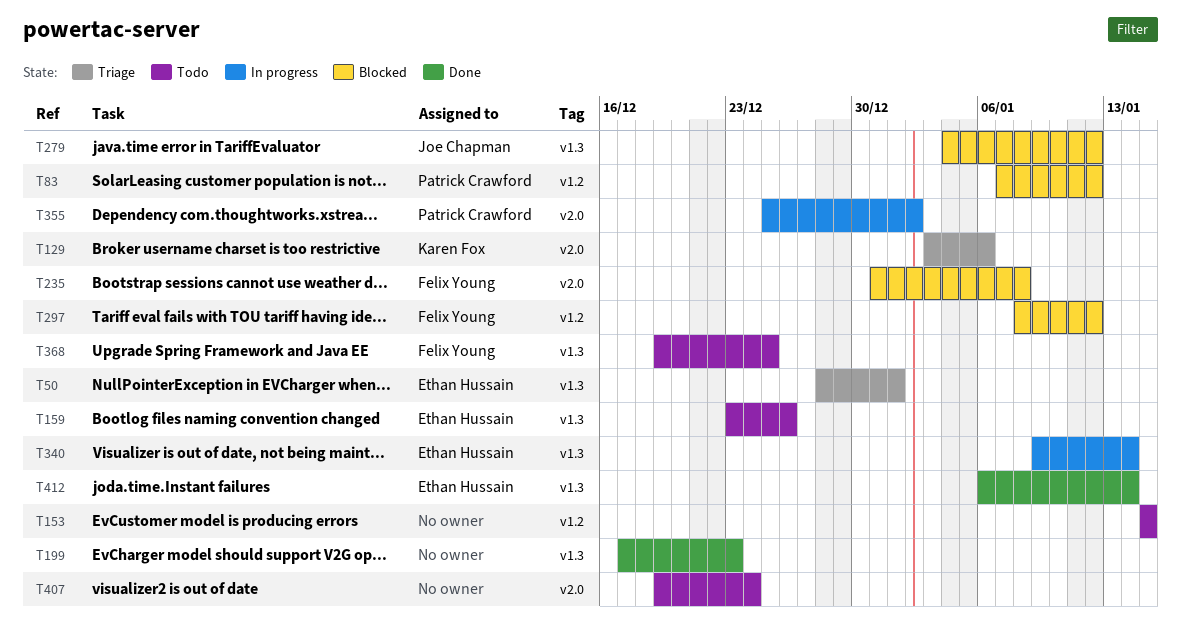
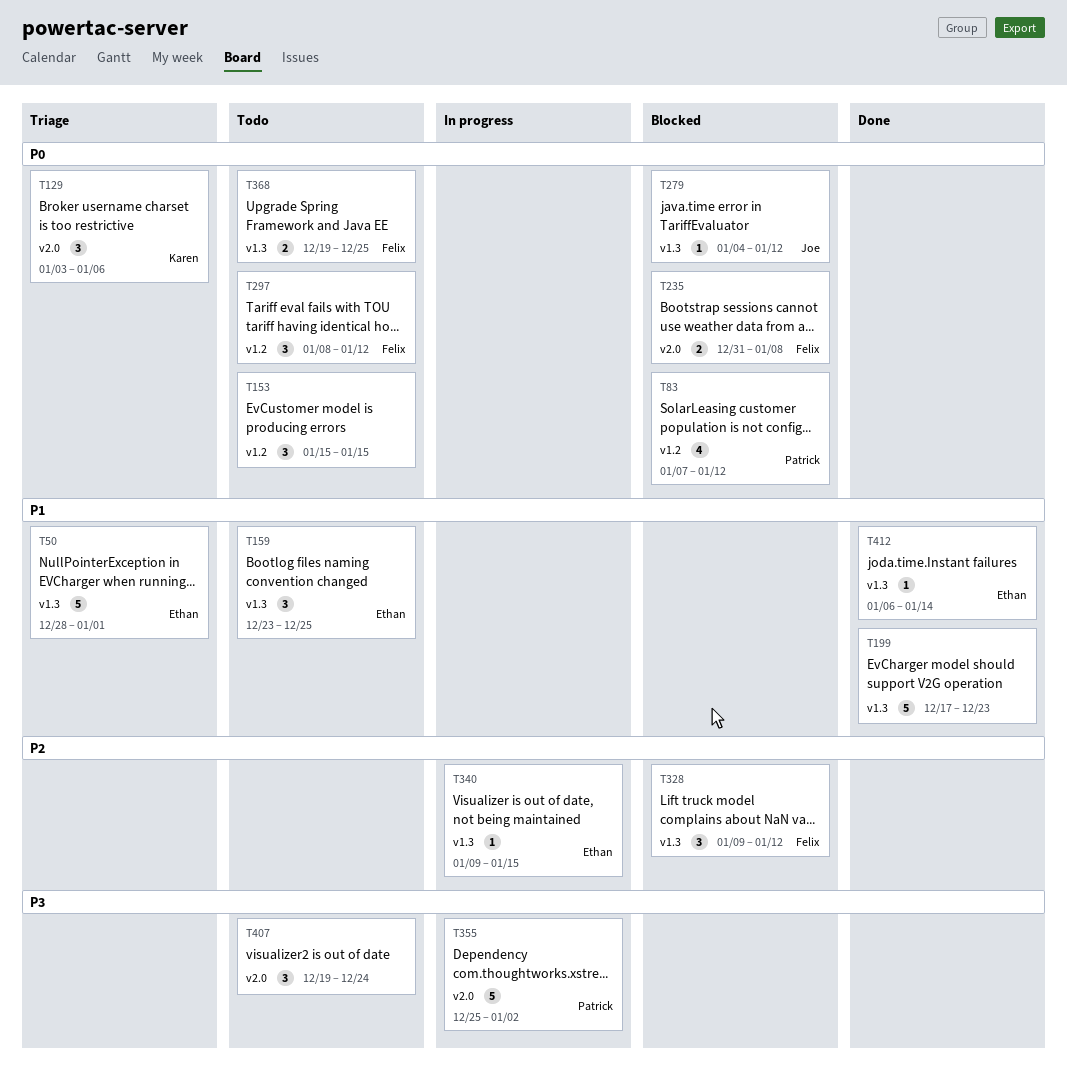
T159, due: Dec 26 -> Dec 25
T297, status: Blocked -> Todo
T328: none -> present
T340, due: Jan 14 -> Jan 15

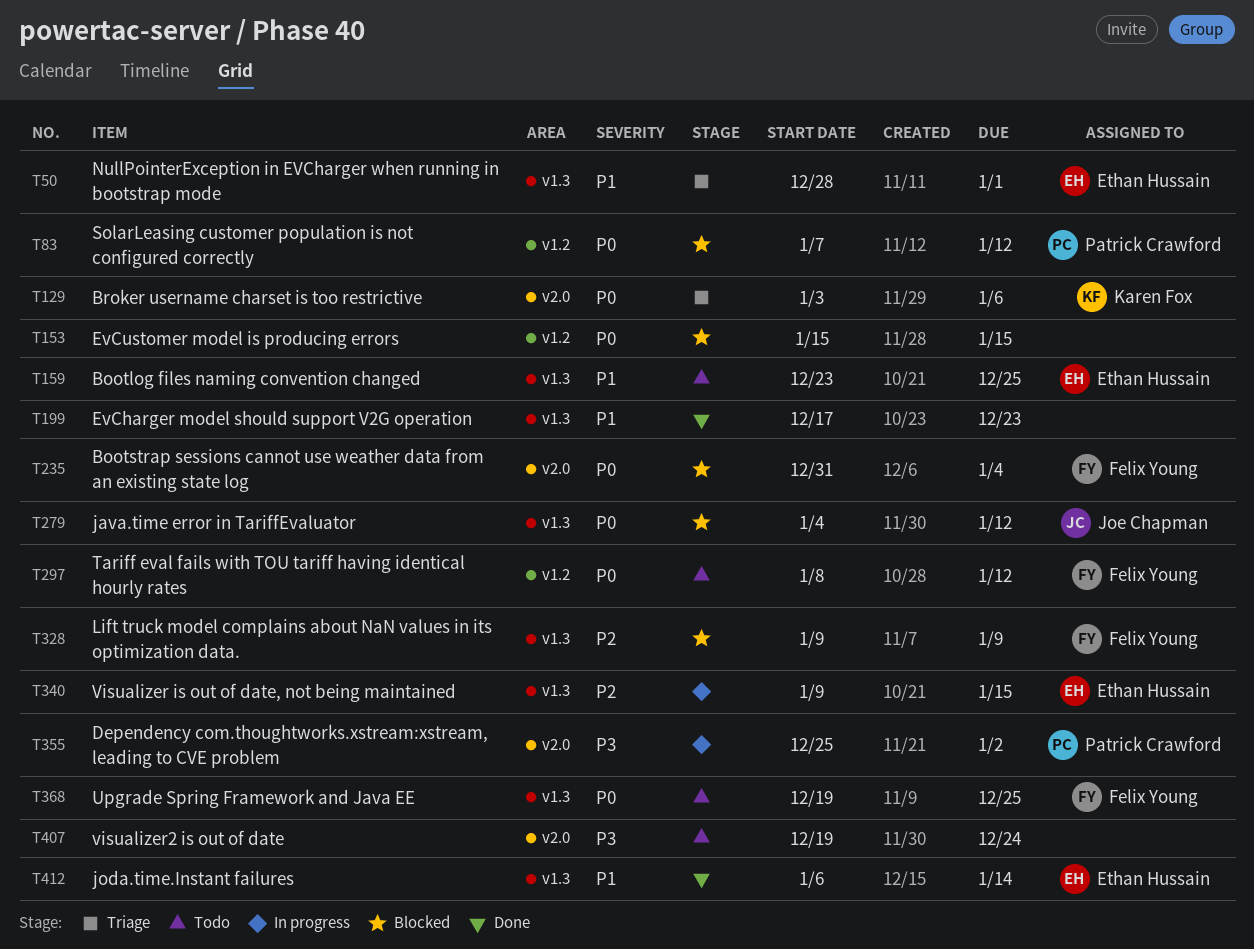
T153, status: Todo -> Blocked
T235, due: Jan 8 -> Jan 4
T328, due: Jan 12 -> Jan 9

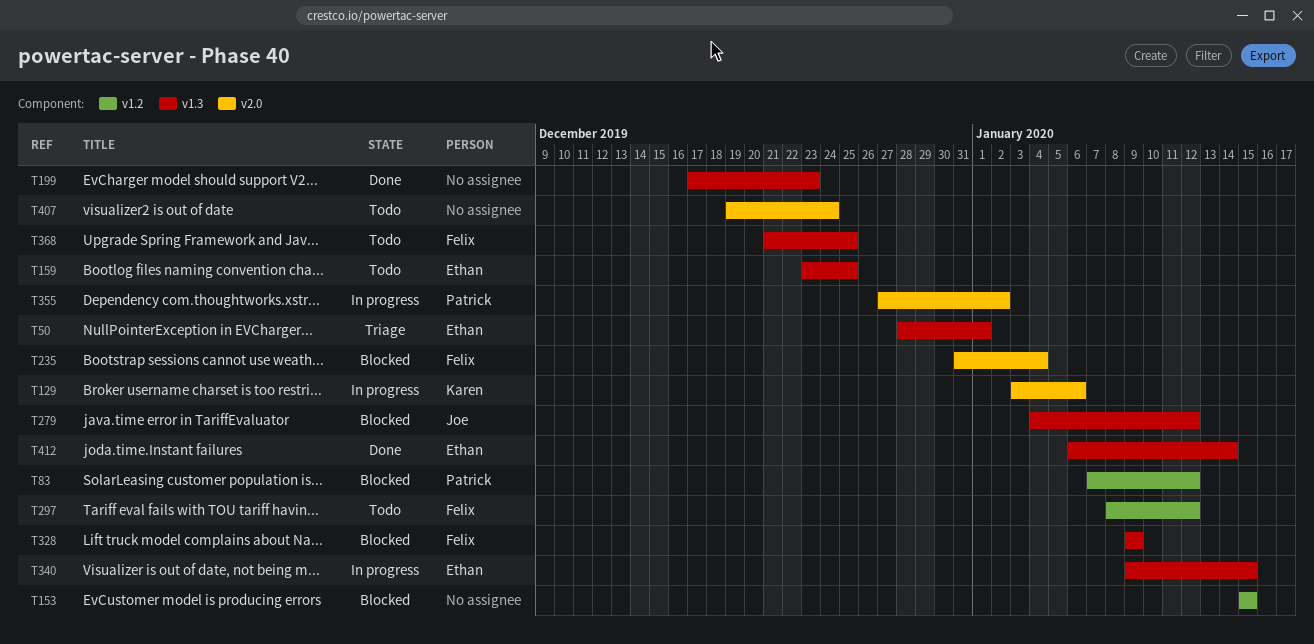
T129, status: Triage -> In progress
T355, start: Dec 25 -> Dec 27
T368, start: Dec 19 -> Dec 21

